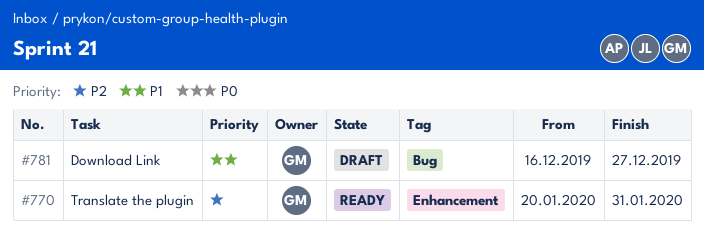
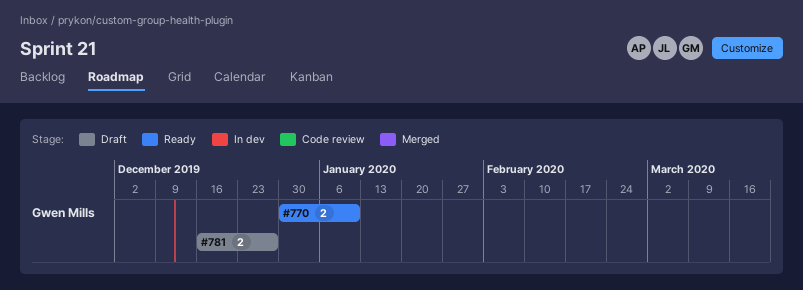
#770, start: Jan 20 -> Dec 30
#770, due: Jan 31 -> Jan 10

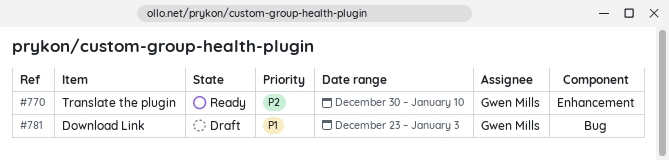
#781, start: Dec 16 -> Dec 23
#781, due: Dec 27 -> Jan 3

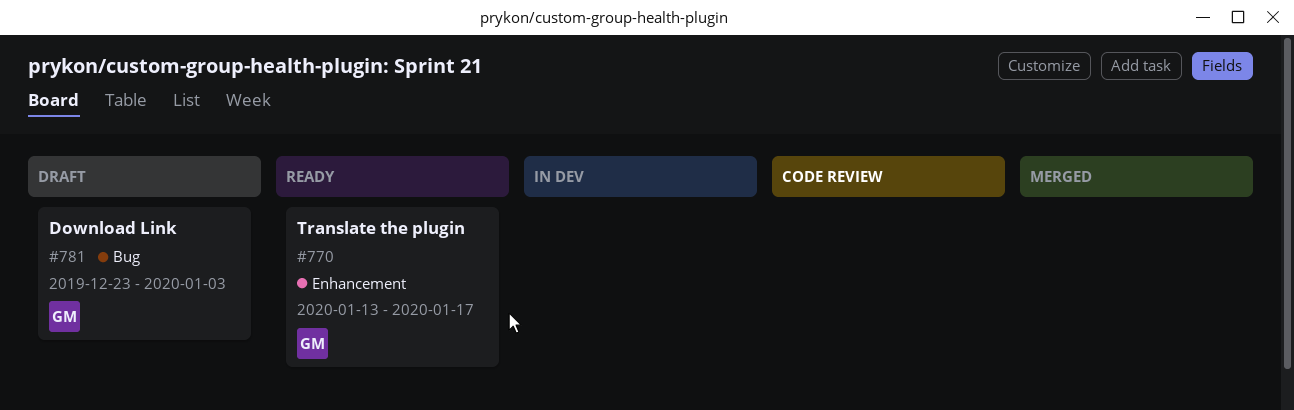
#770, start: Dec 30 -> Jan 13
#770, due: Jan 10 -> Jan 17

